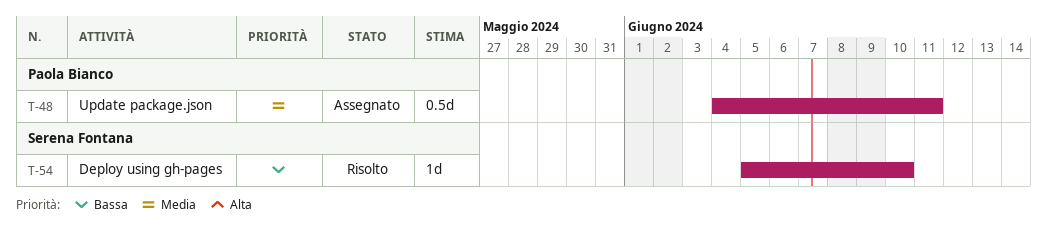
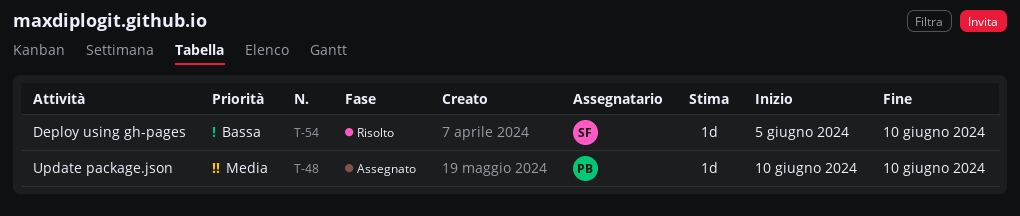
T-48, estimate: 0.5d -> 1d
T-48, start: Jun 4 -> Jun 10
T-48, due: Jun 11 -> Jun 10

